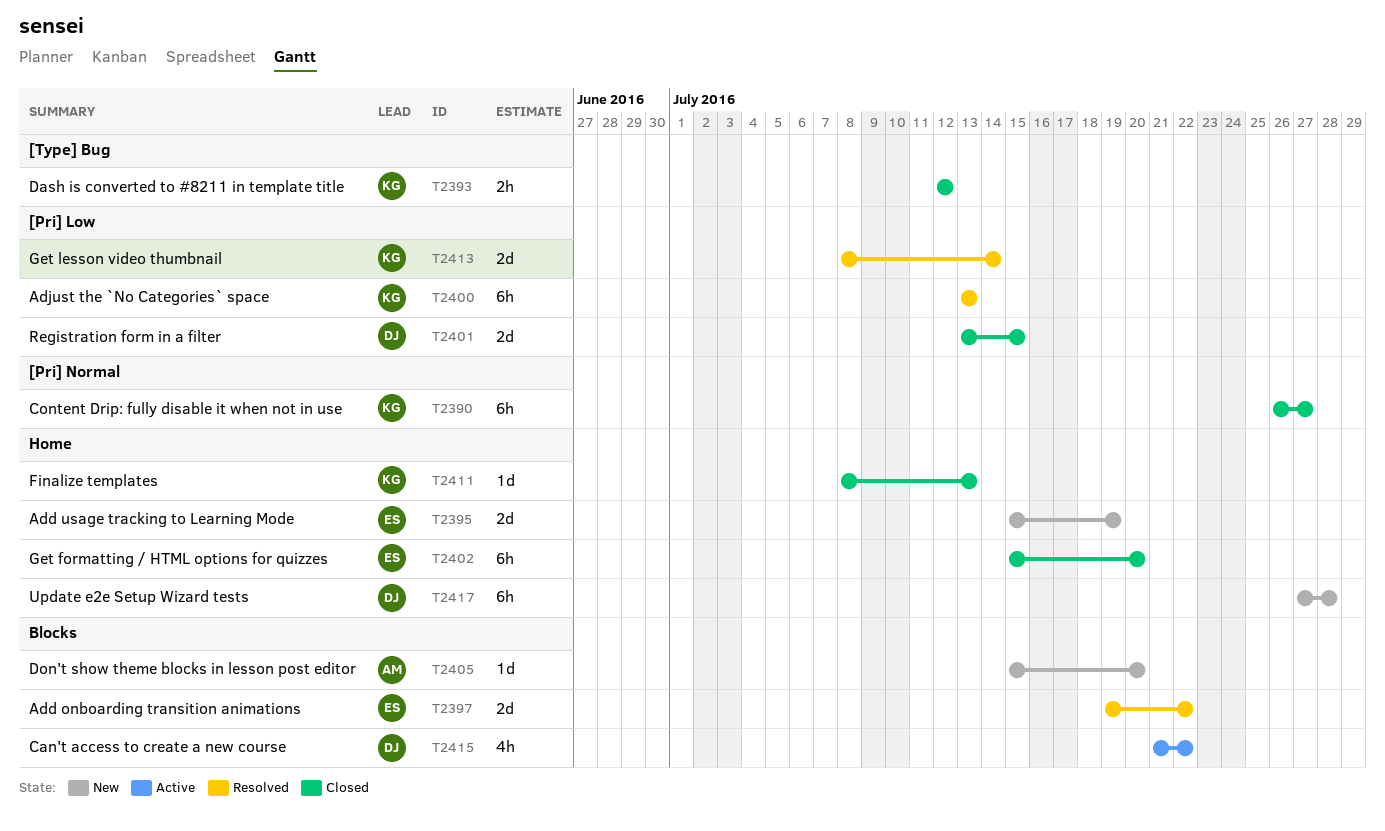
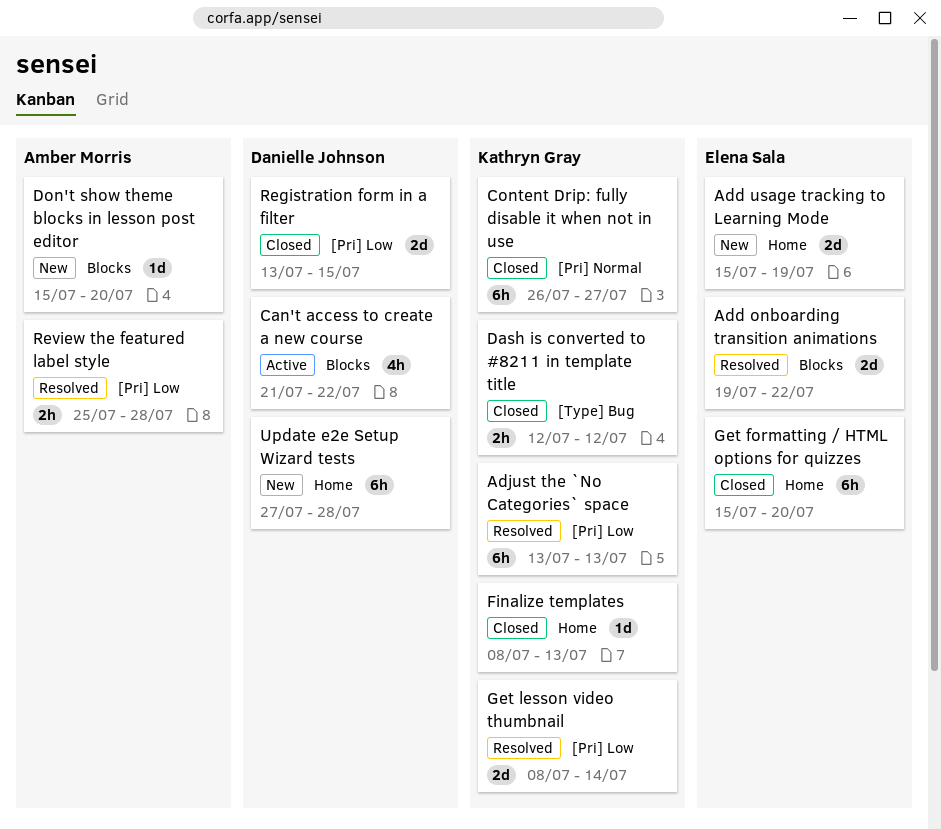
Review the featured label style: none -> present

